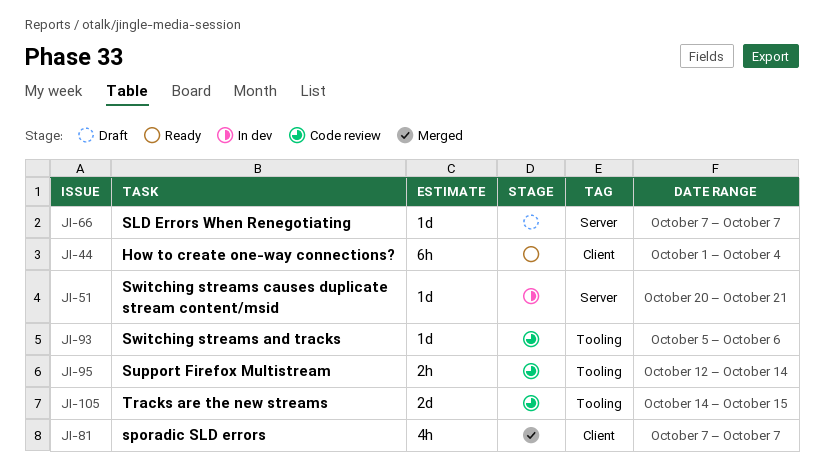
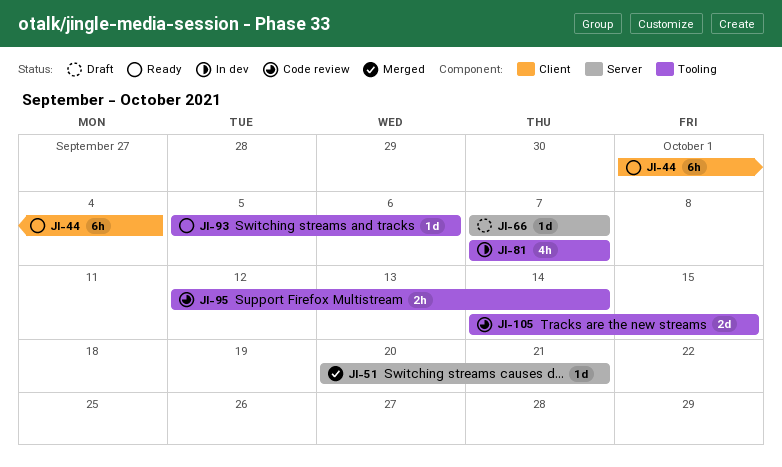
JI-51, status: In dev -> Merged
JI-81, status: Merged -> In dev
JI-81, label: Client -> Tooling
JI-93, status: Code review -> Ready

